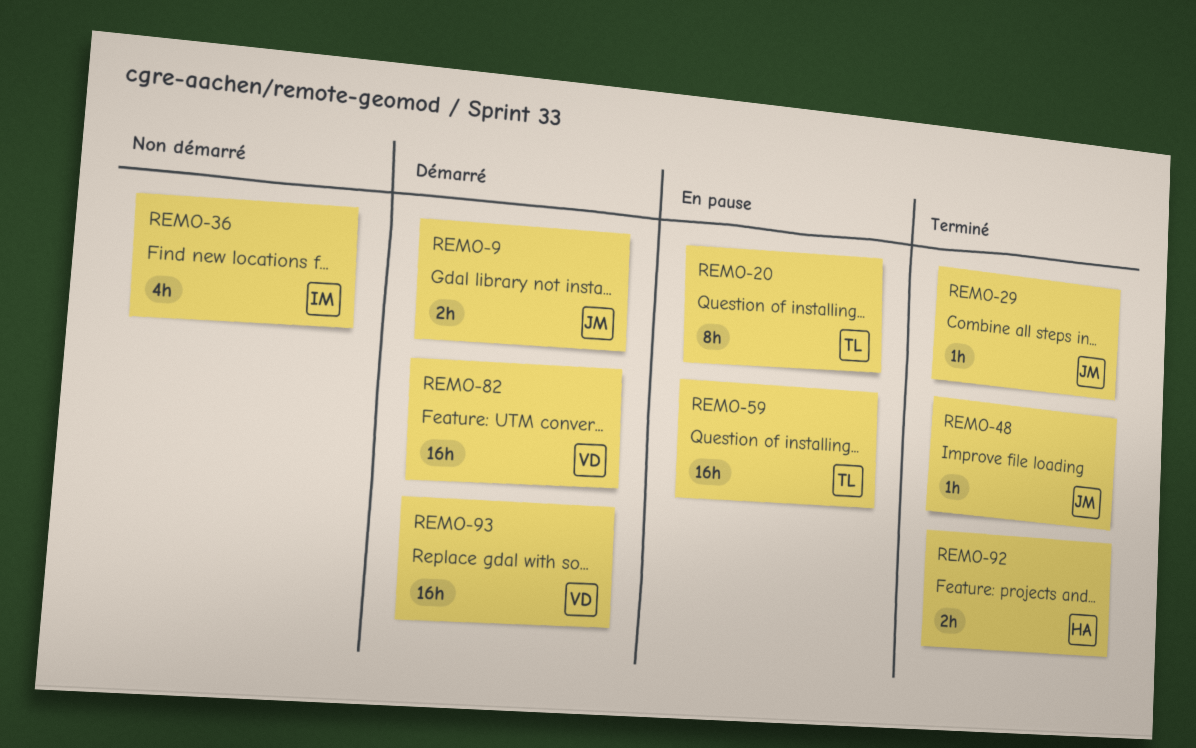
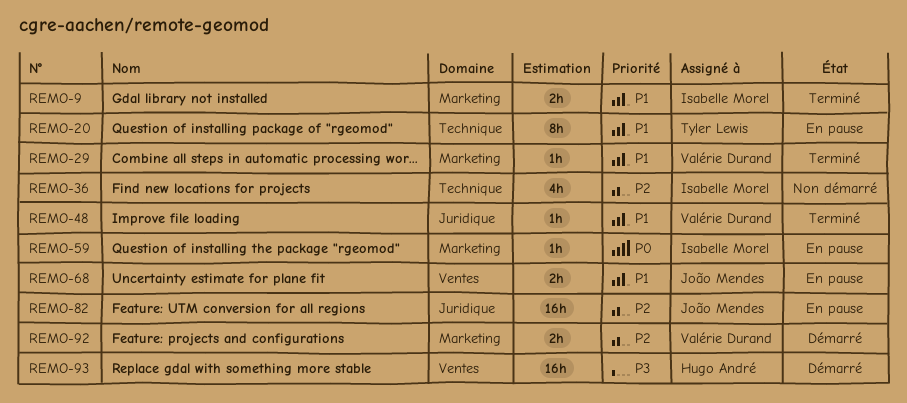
REMO-9, status: Démarré -> Terminé
REMO-9, owner: João Mendes -> Isabelle Morel
REMO-29, owner: João Mendes -> Valérie Durand
REMO-48, owner: João Mendes -> Valérie Durand
REMO-59, owner: Tyler Lewis -> Isabelle Morel
REMO-59, estimate: 16h -> 1h
REMO-68: none -> present
REMO-82, status: Démarré -> En pause
REMO-82, owner: Valérie Durand -> João Mendes
REMO-92, status: Terminé -> Démarré
REMO-92, owner: Hugo André -> Valérie Durand
REMO-93, owner: Valérie Durand -> Hugo André

